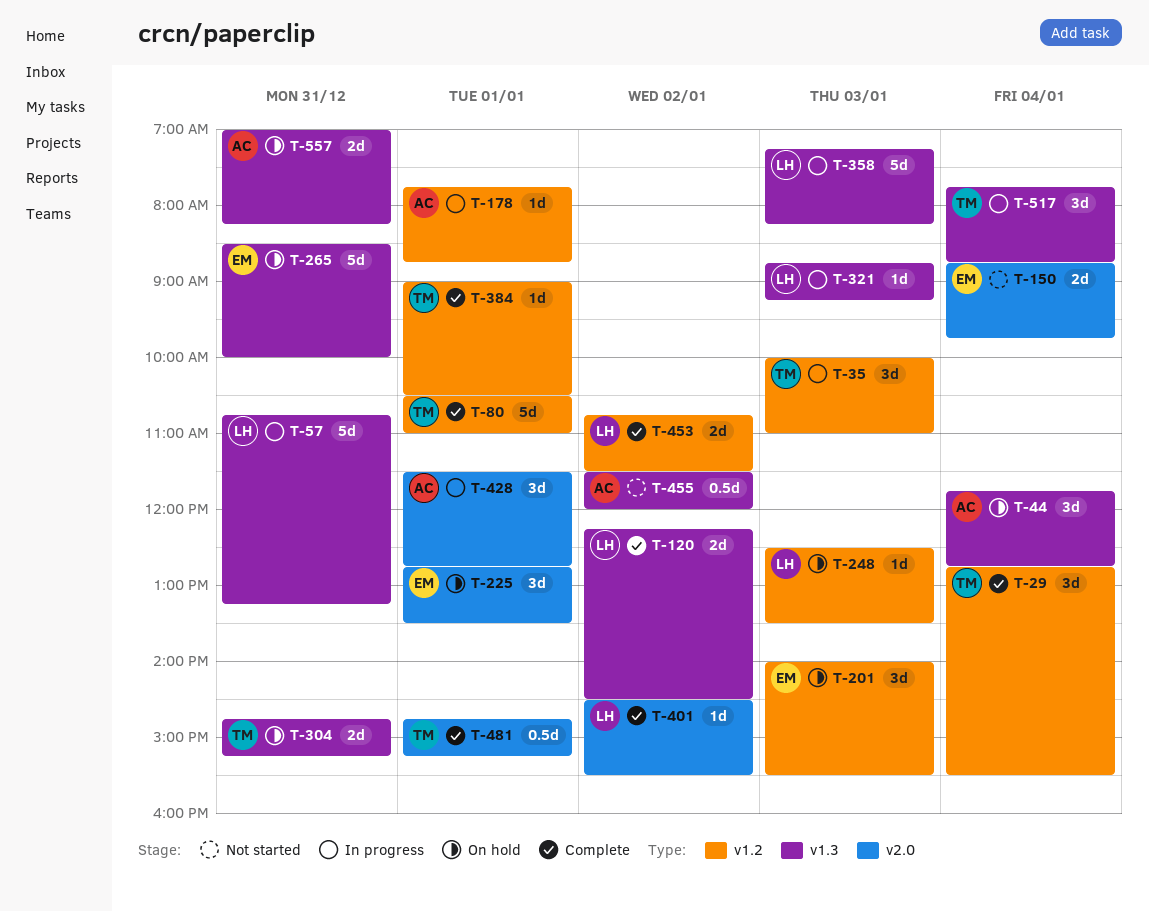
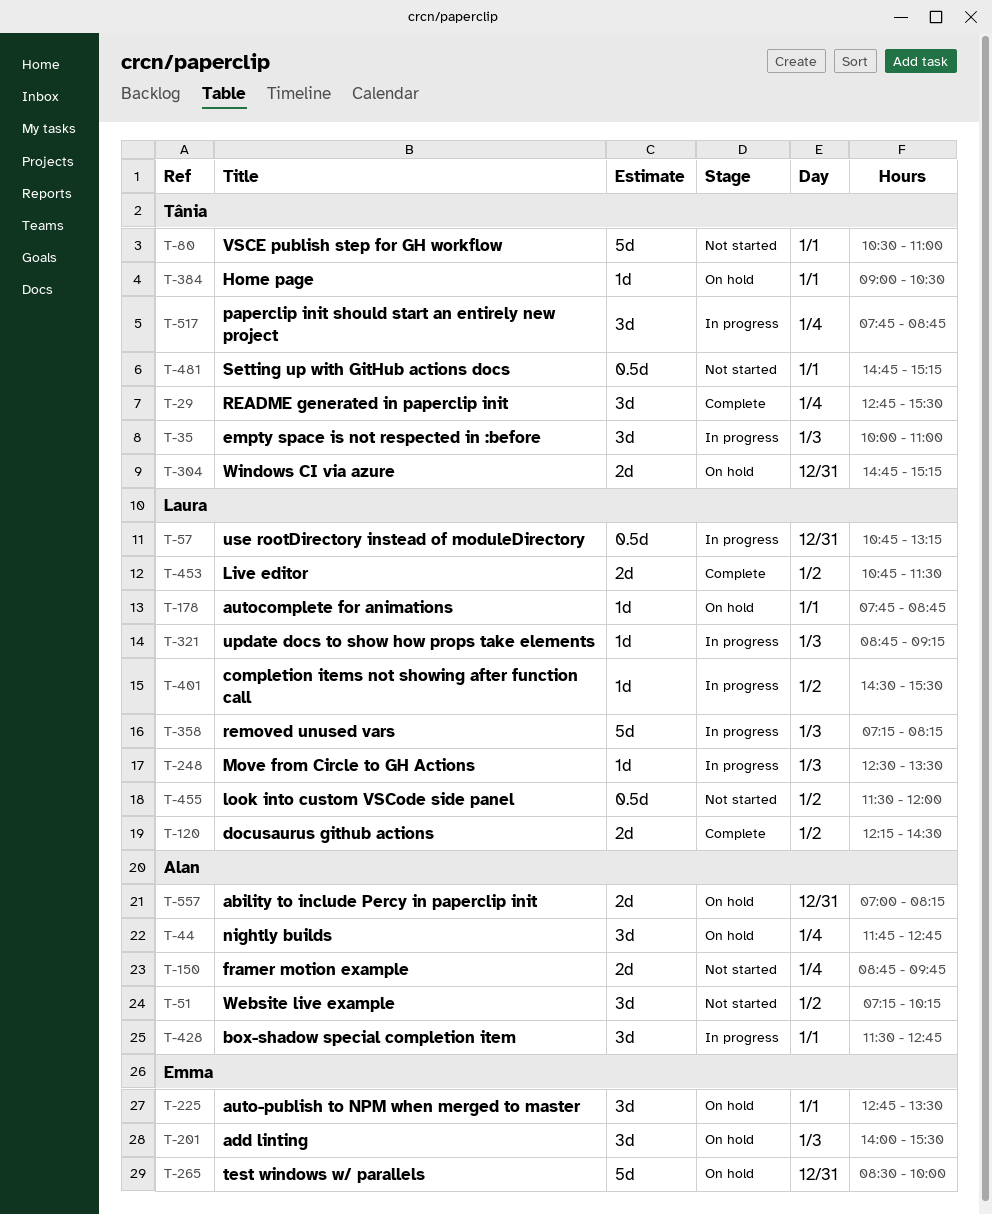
T-51: none -> present
T-57, estimate: 5d -> 0.5d
T-80, status: Complete -> Not started
T-150, owner: Emma -> Alan
T-178, status: In progress -> On hold
T-178, owner: Alan -> Laura
T-248, status: On hold -> In progress
T-384, status: Complete -> On hold
T-401, status: Complete -> In progress
T-455, owner: Alan -> Laura
T-481, status: Complete -> Not started

